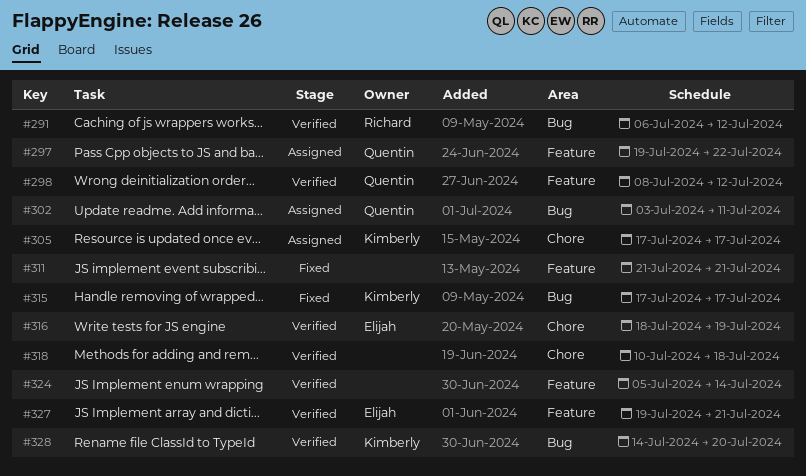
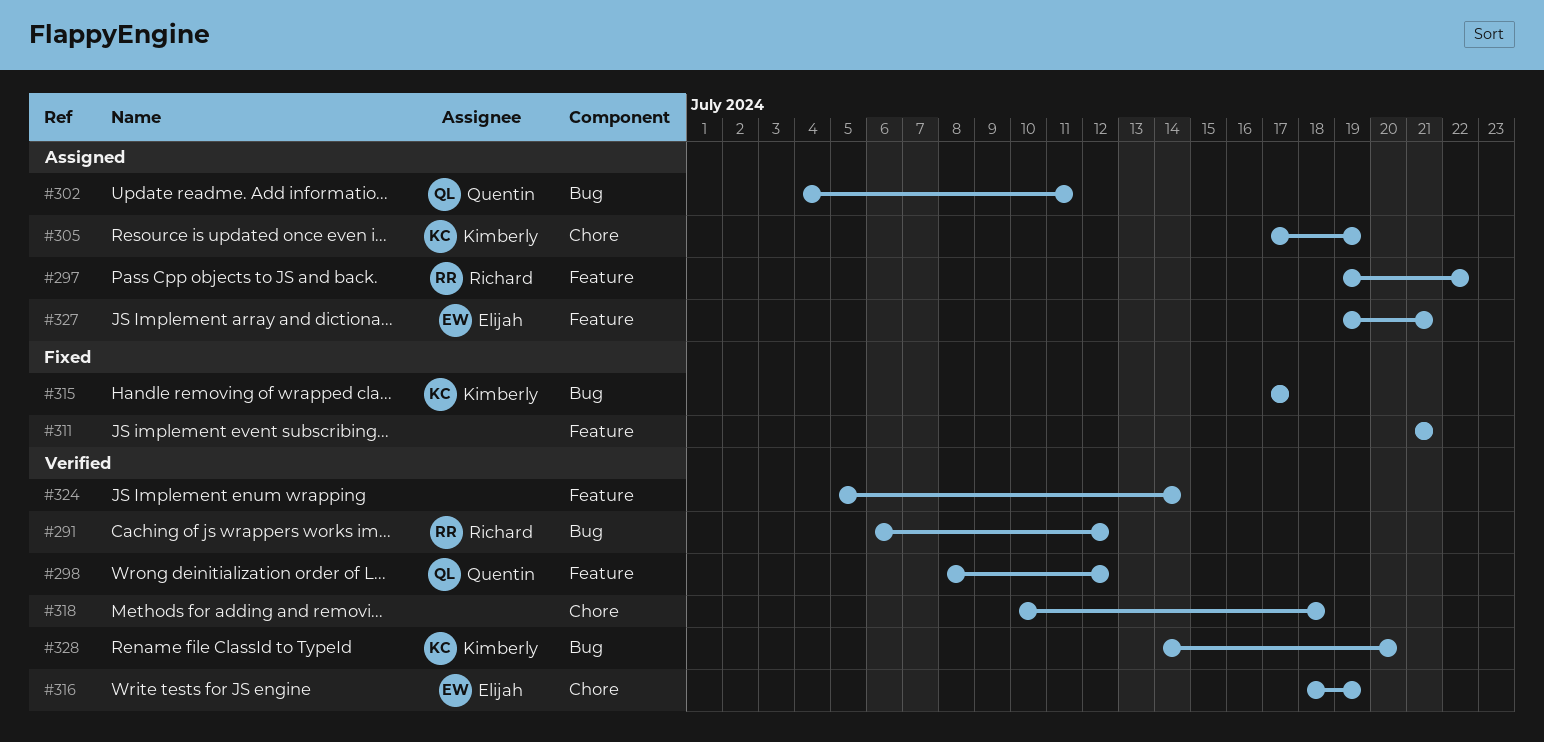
#297, owner: Quentin -> Richard
#302, start: Jul 3 -> Jul 4
#305, due: Jul 17 -> Jul 19
#327, status: Verified -> Assigned

